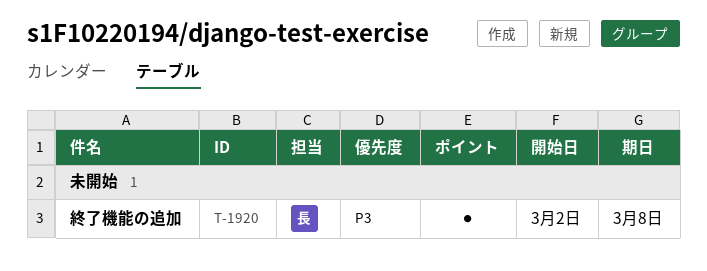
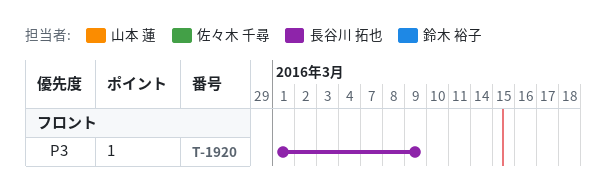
T-1920, start: Mar 2 -> Mar 1
T-1920, due: Mar 8 -> Mar 9

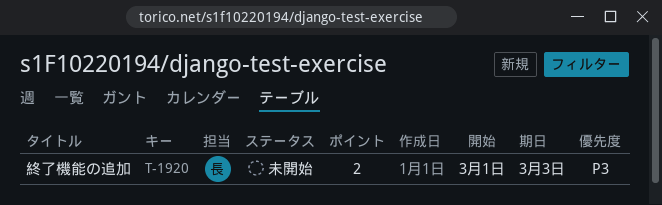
T-1920, estimate: 1 -> 2
T-1920, due: Mar 9 -> Mar 3

